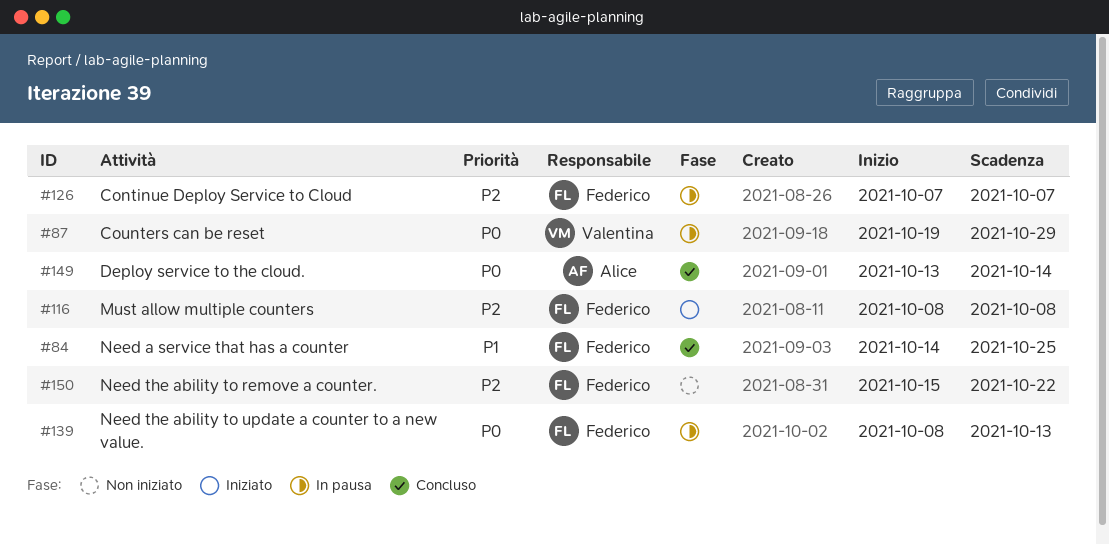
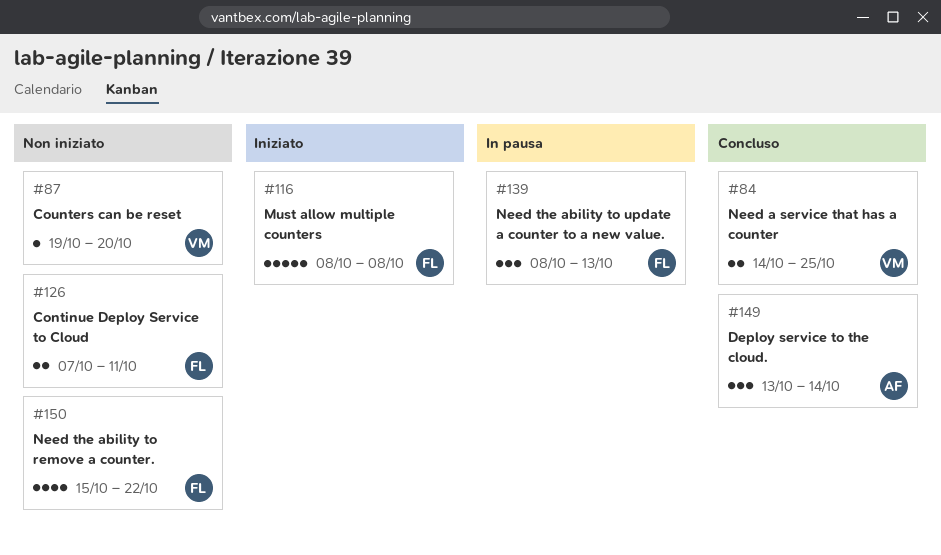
#84, owner: Federico -> Valentina
#87, status: In pausa -> Non iniziato
#87, due: Oct 29 -> Oct 20
#126, status: In pausa -> Non iniziato
#126, due: Oct 7 -> Oct 11

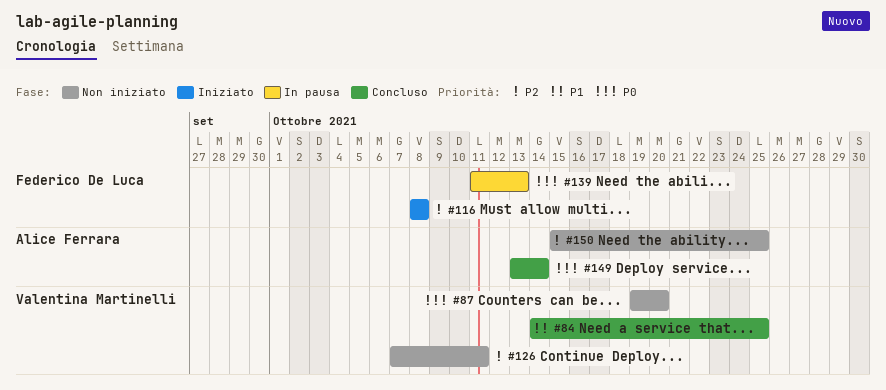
#126, owner: Federico De Luca -> Valentina Martinelli
#139, start: Oct 8 -> Oct 11
#150, owner: Federico De Luca -> Alice Ferrara
#150, due: Oct 22 -> Oct 25

